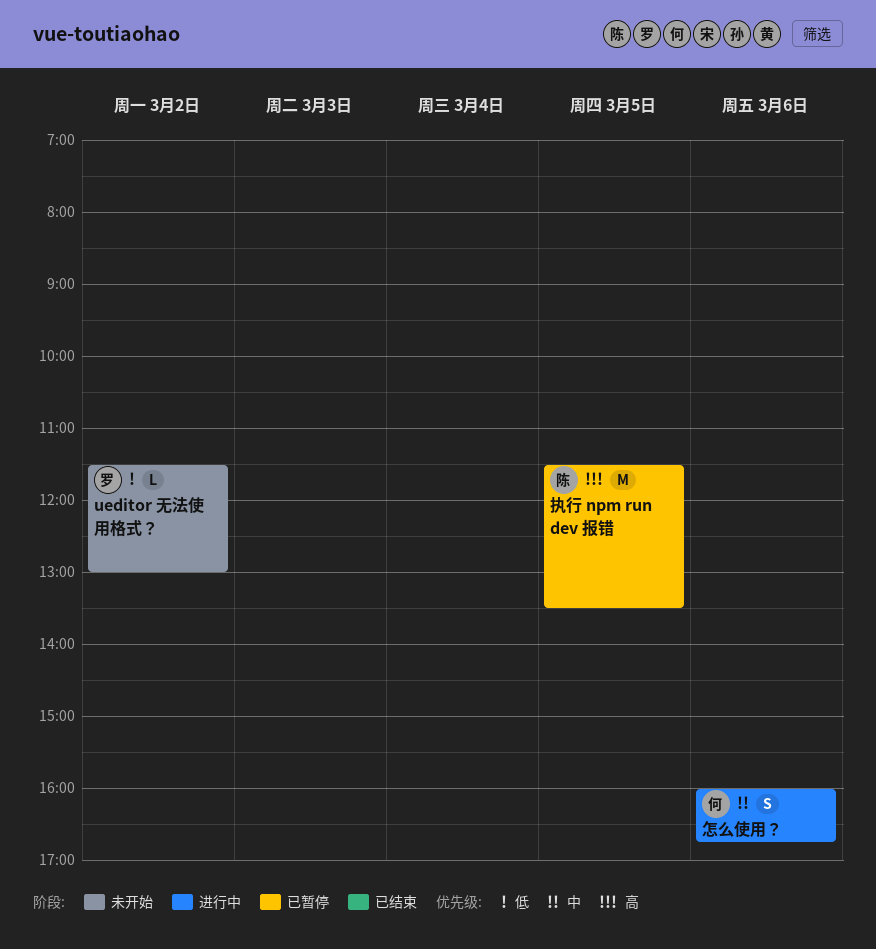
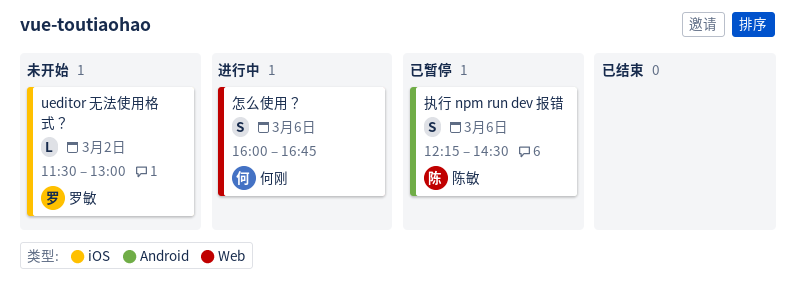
执行 npm run dev 报错, estimate: M -> S
执行 npm run dev 报错, day: Mar 5 -> Mar 6
执行 npm run dev 报错, begins: 11:30 -> 12:15
执行 npm run dev 报错, ends: 13:30 -> 14:30

